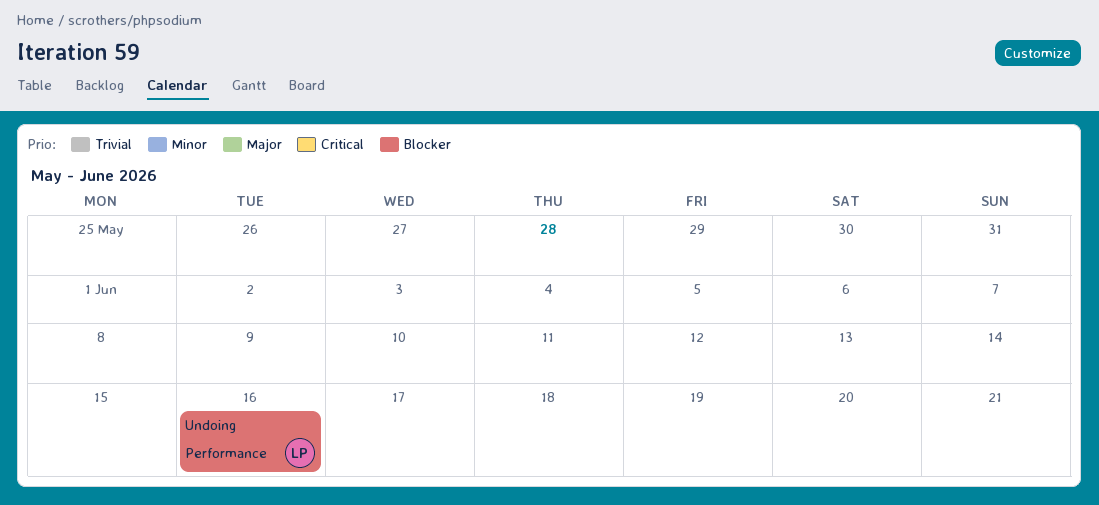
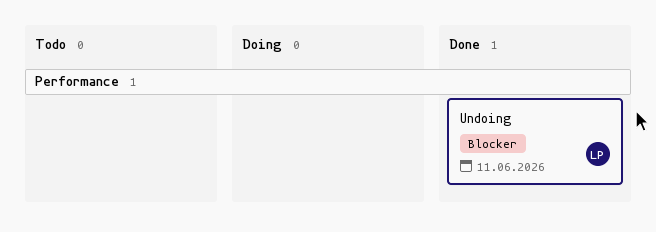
Undoing, due: Jun 16 -> Jun 11

